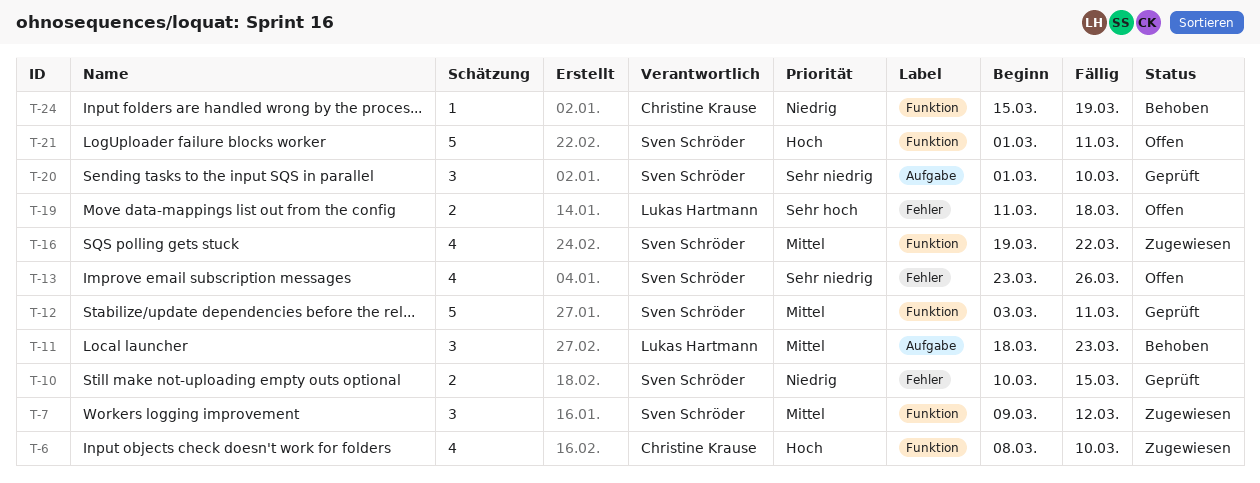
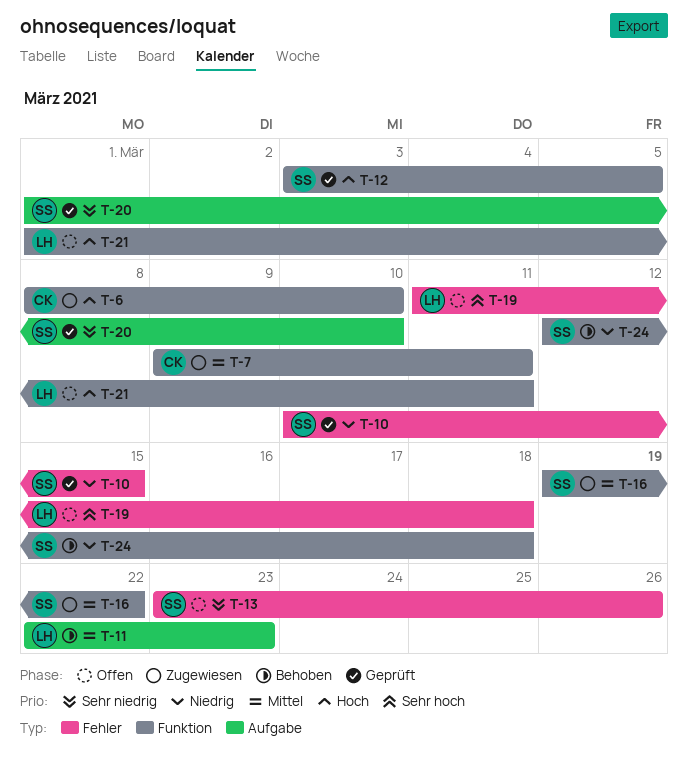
T-7, owner: Sven Schröder -> Christine Krause
T-7, due: Mar 12 -> Mar 11
T-11, start: Mar 18 -> Mar 22
T-12, priority: Mittel -> Hoch
T-12, due: Mar 11 -> Mar 5
T-21, owner: Sven Schröder -> Lukas Hartmann
T-24, owner: Christine Krause -> Sven Schröder
T-24, start: Mar 15 -> Mar 12
T-24, due: Mar 19 -> Mar 18

